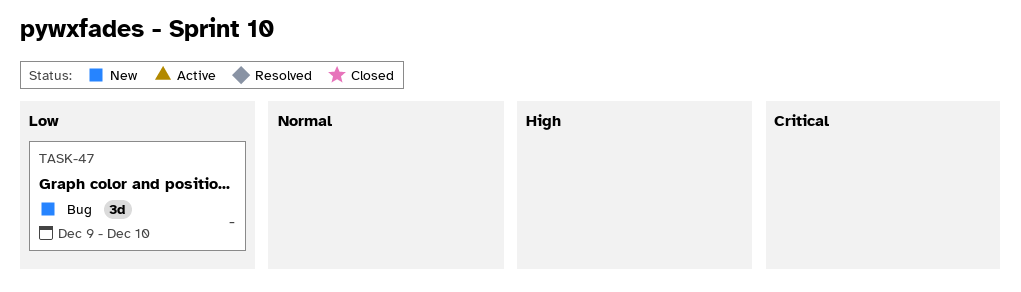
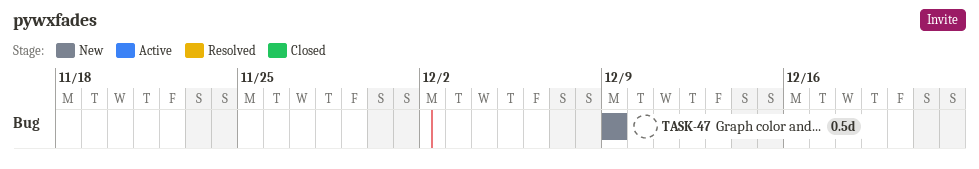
TASK-47, estimate: 3d -> 0.5d
TASK-47, due: Dec 10 -> Dec 9

